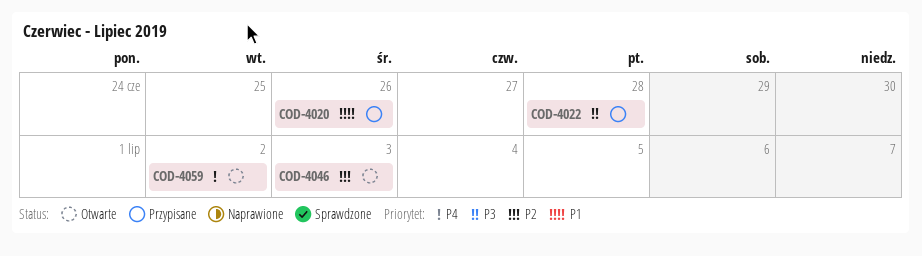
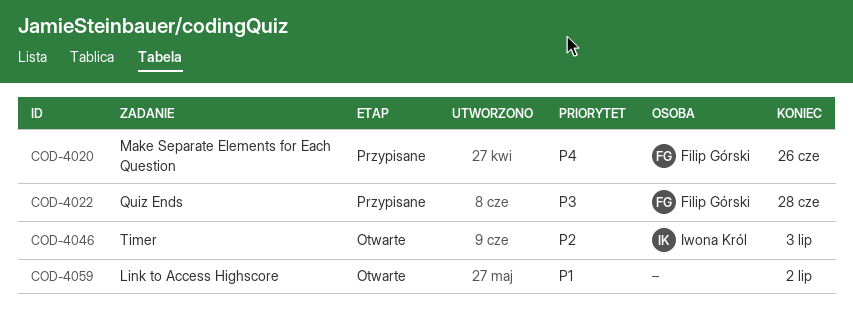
COD-4020, priority: P1 -> P4
COD-4059, priority: P4 -> P1

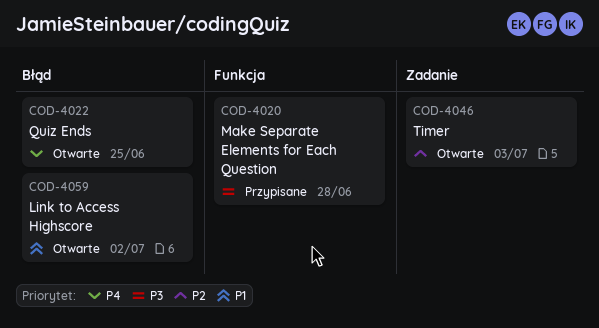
COD-4020, priority: P4 -> P3
COD-4020, due: Jun 26 -> Jun 28
COD-4022, status: Przypisane -> Otwarte
COD-4022, priority: P3 -> P4
COD-4022, due: Jun 28 -> Jun 25

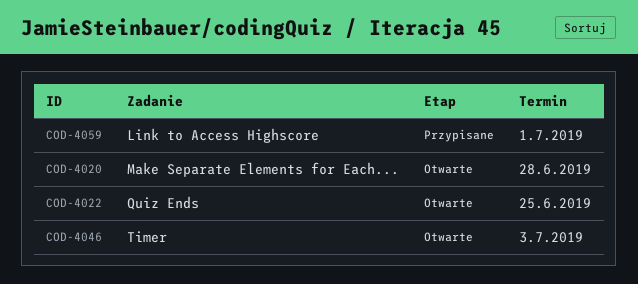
COD-4020, status: Przypisane -> Otwarte
COD-4059, status: Otwarte -> Przypisane
COD-4059, due: Jul 2 -> Jul 1

